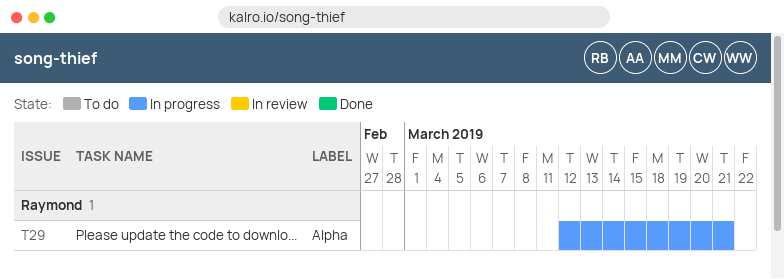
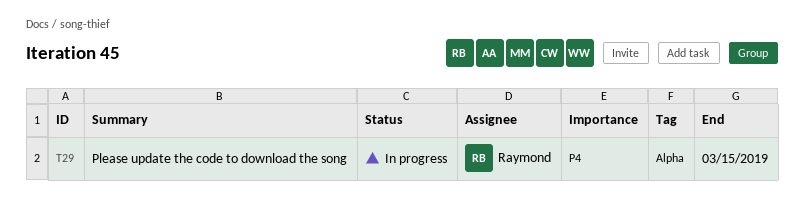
T29, due: Mar 21 -> Mar 15

